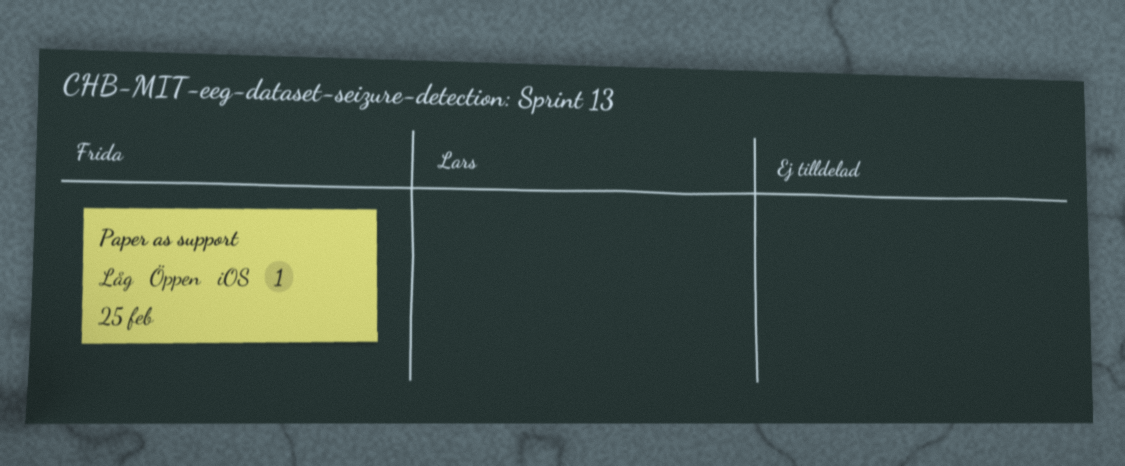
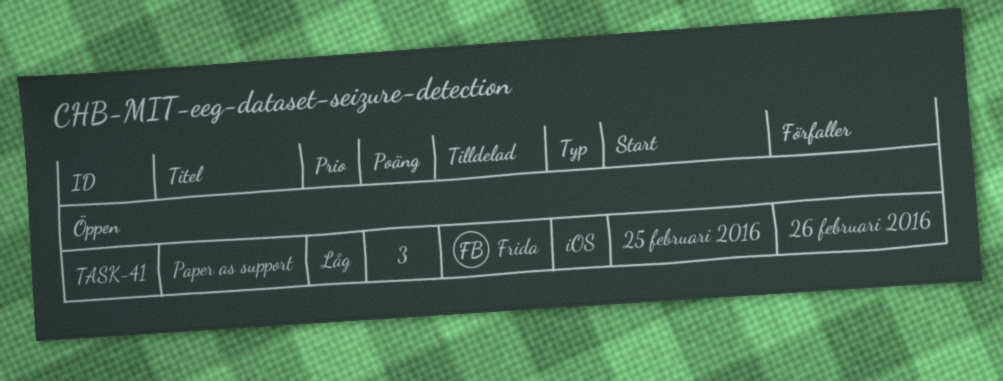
Paper as support, estimate: 1 -> 3
Paper as support, due: Feb 25 -> Feb 26

